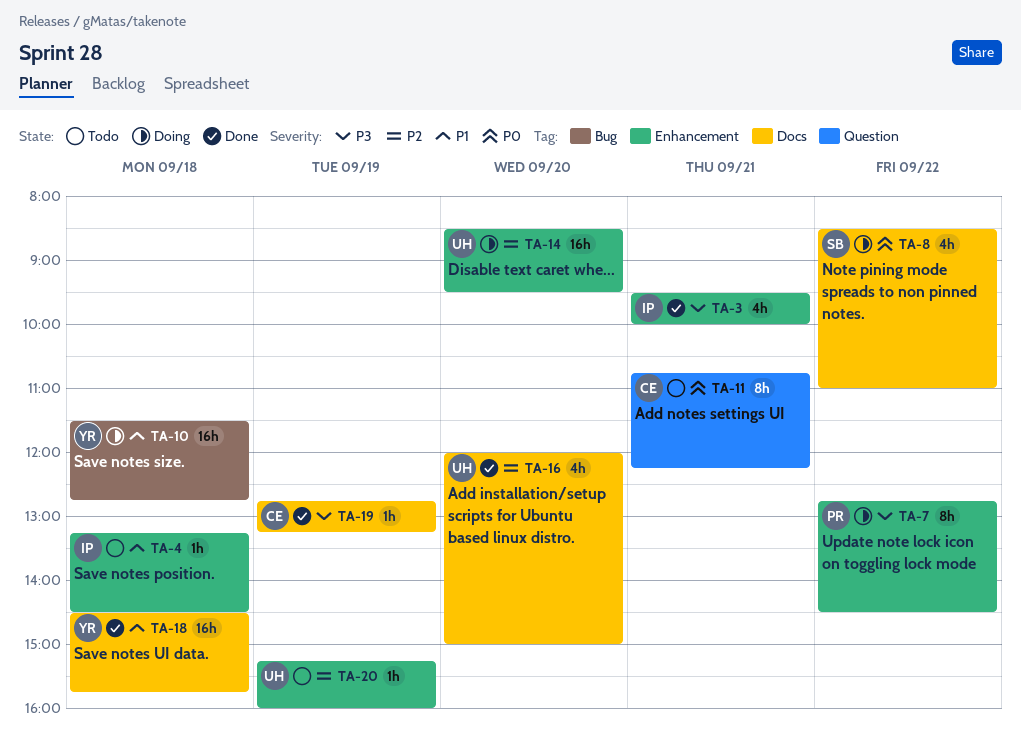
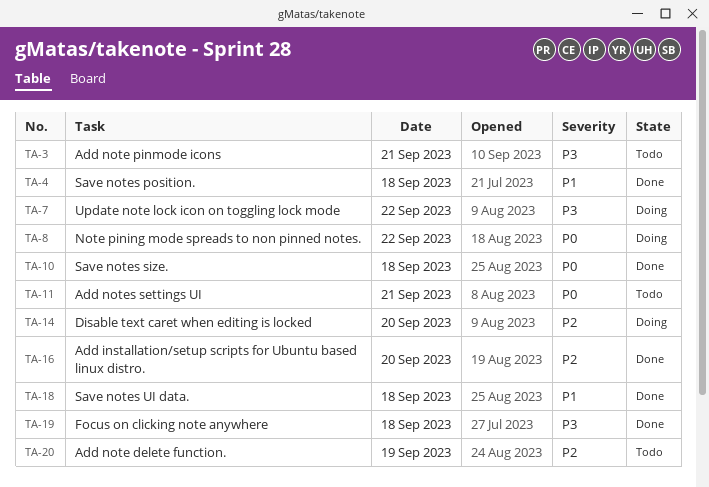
TA-3, status: Done -> Todo
TA-4, status: Todo -> Done
TA-10, status: Doing -> Done
TA-10, priority: P1 -> P0
TA-19, day: Sep 19 -> Sep 18

